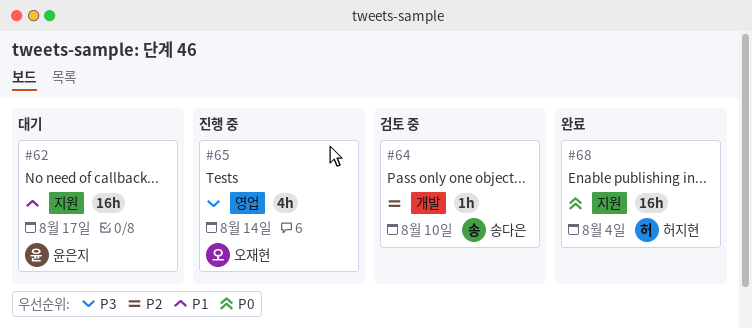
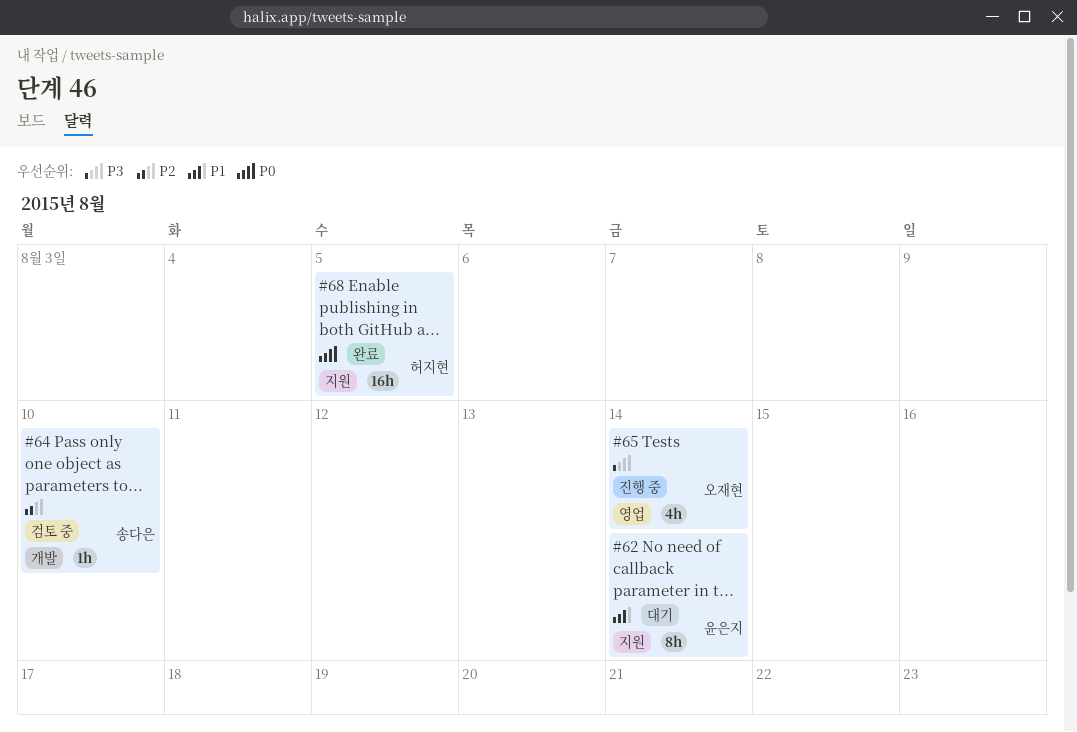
#62, estimate: 16h -> 8h
#62, due: Aug 17 -> Aug 14
#68, due: Aug 4 -> Aug 5

